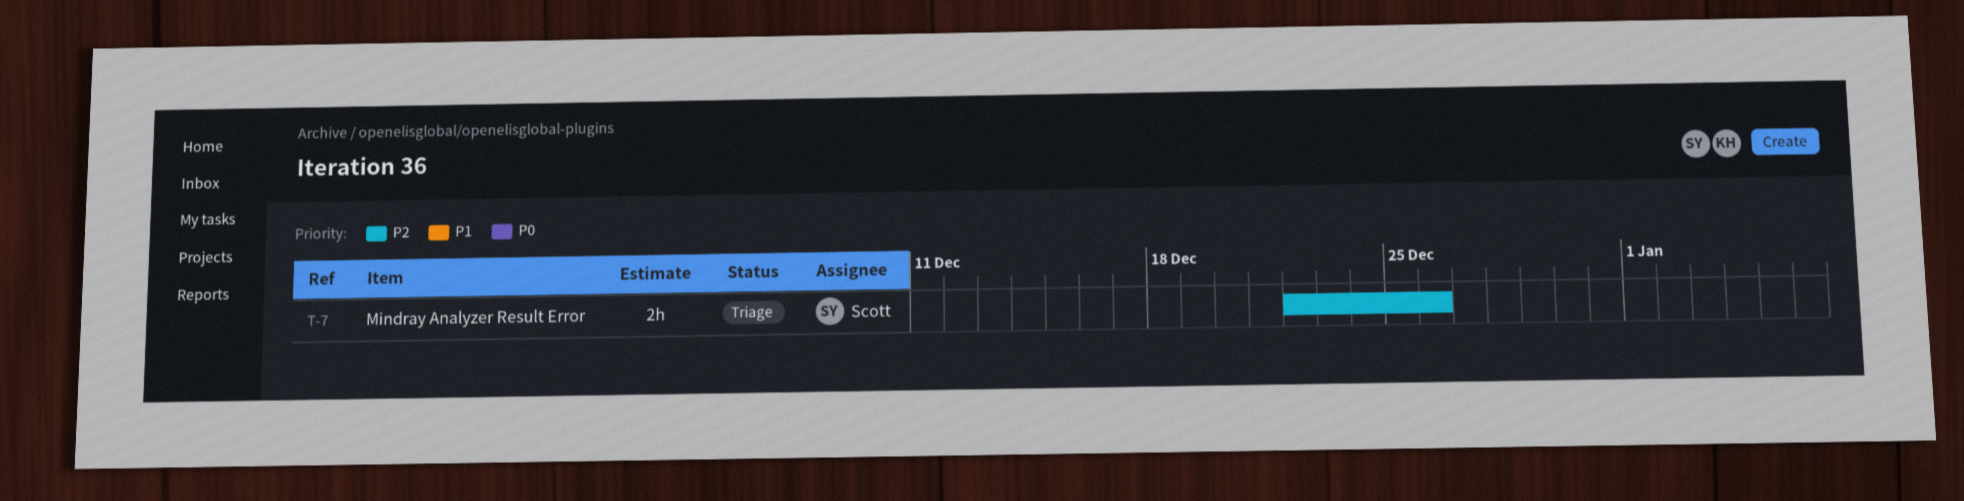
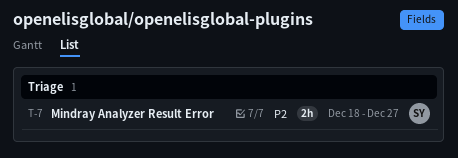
T-7, start: Dec 22 -> Dec 18
T-7, due: Dec 26 -> Dec 27

